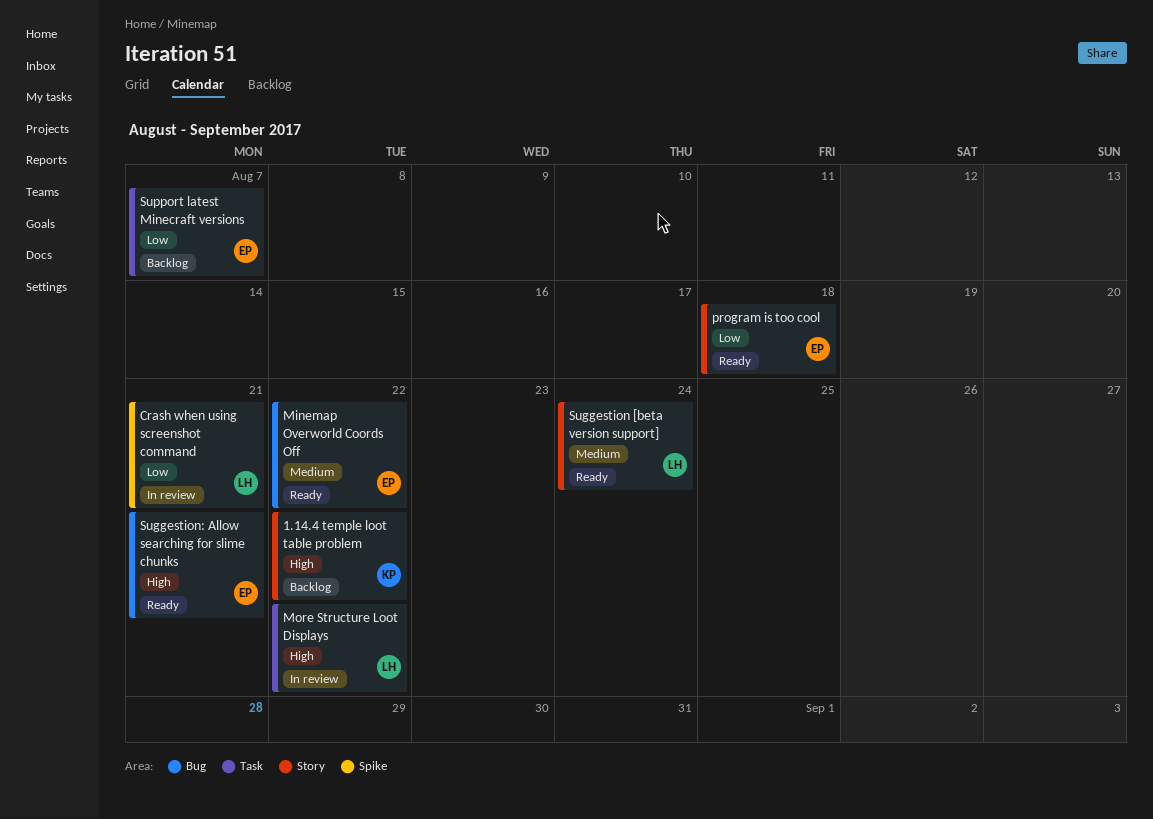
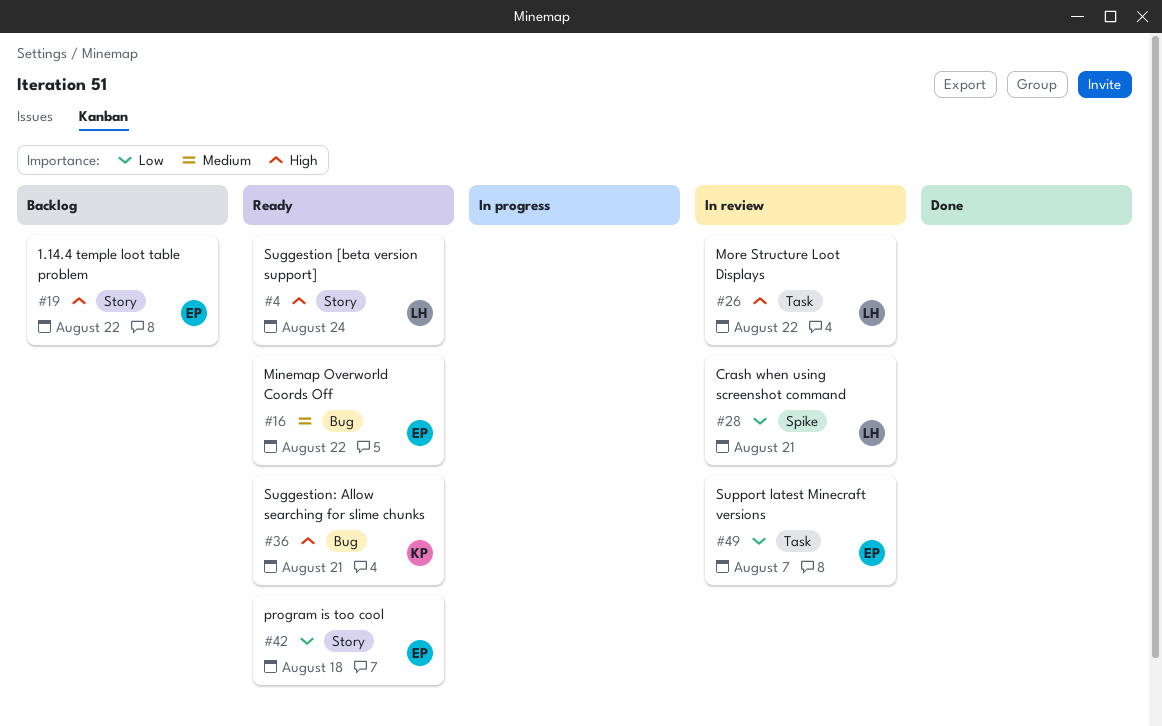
1.14.4 temple loot table problem, owner: KP -> EP
Suggestion [beta version support], priority: Medium -> High
Suggestion: Allow searching for slime chunks, owner: EP -> KP
Support latest Minecraft versions, status: Backlog -> In review

